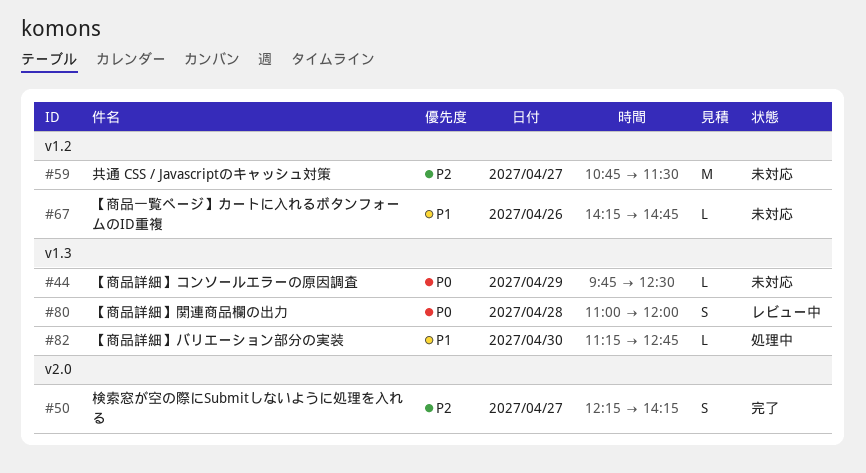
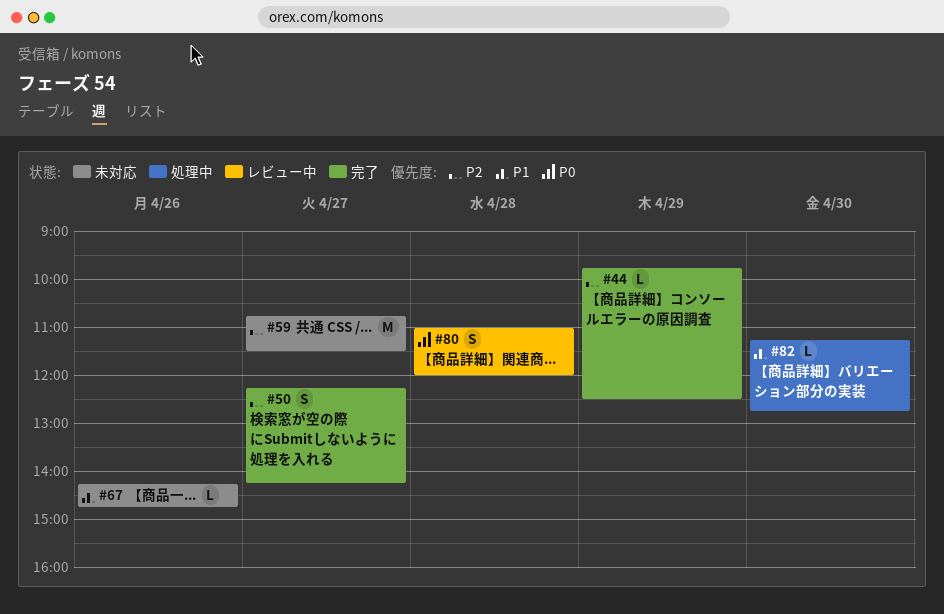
#44, status: 未対応 -> 完了
#44, priority: P0 -> P2

